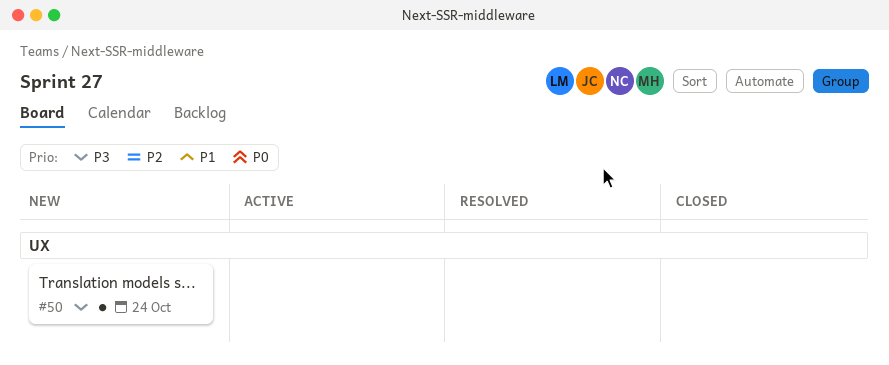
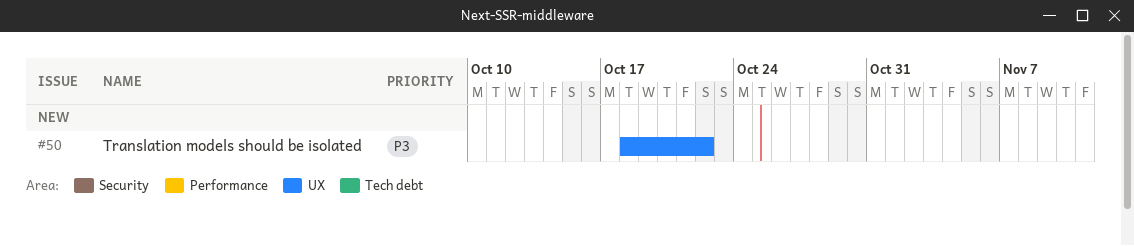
#50, due: Oct 24 -> Oct 22

